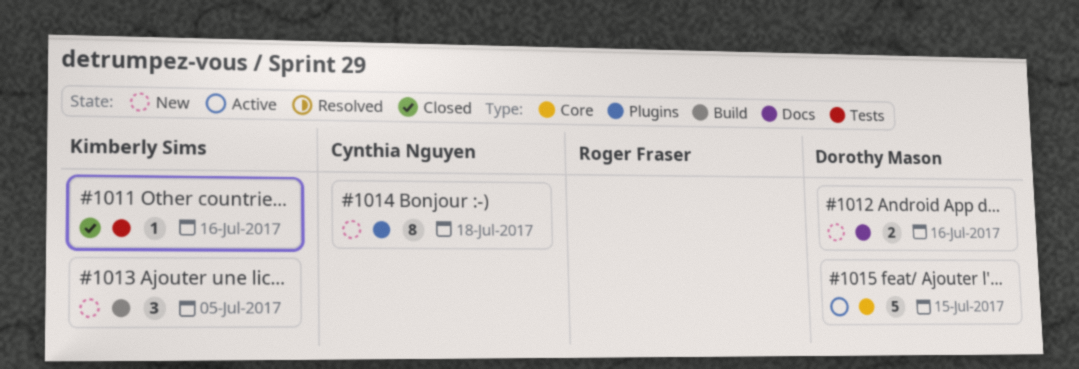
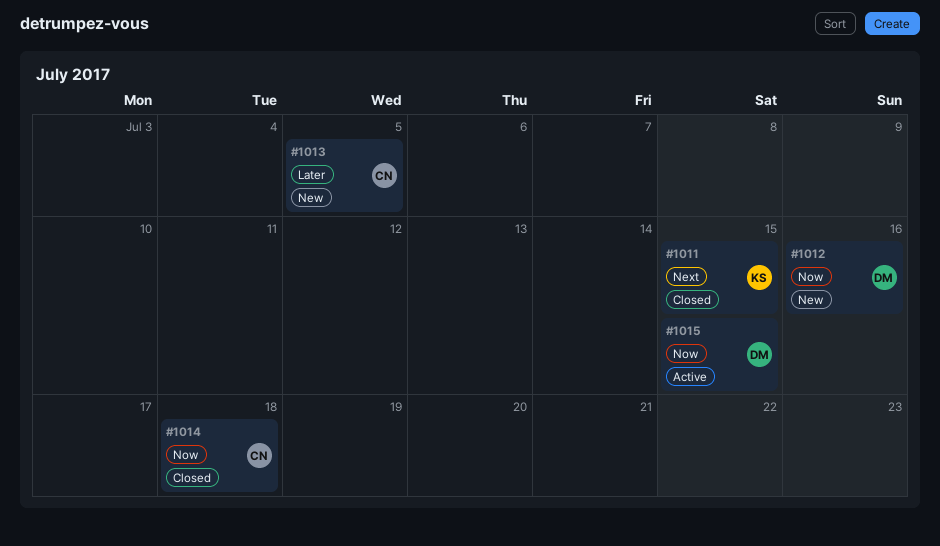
#1011, due: Jul 16 -> Jul 15
#1013, owner: Kimberly Sims -> Cynthia Nguyen
#1014, status: New -> Closed

